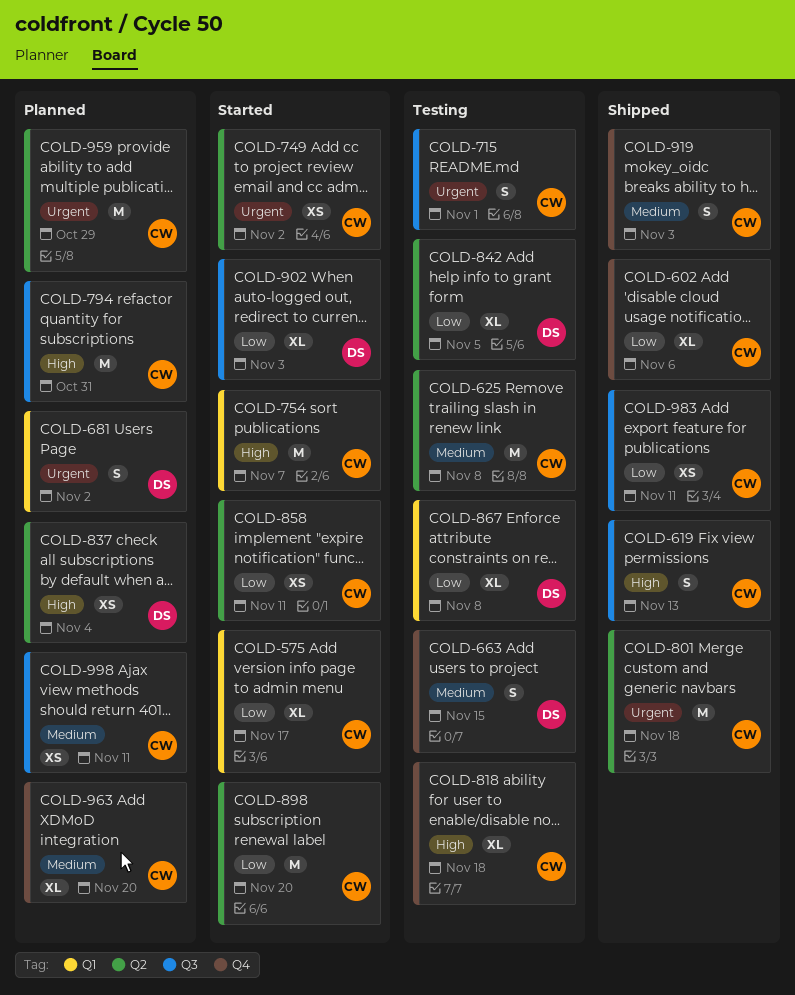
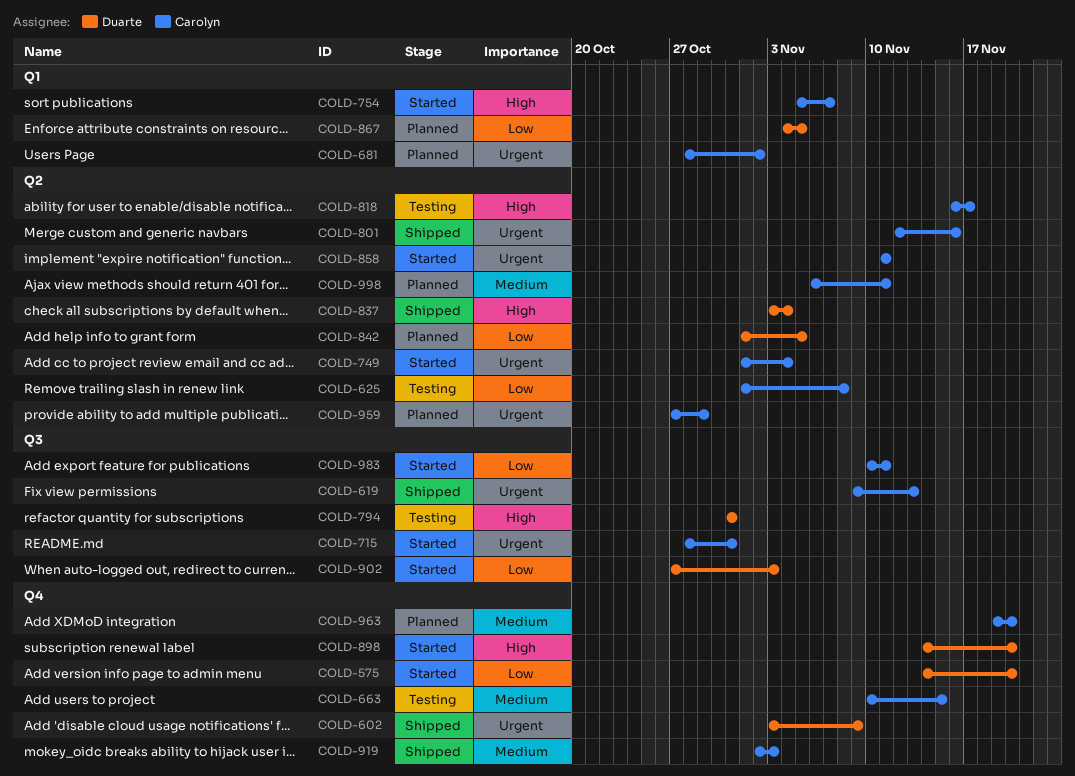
COLD-575, owner: Carolyn -> Duarte
COLD-575, label: Q1 -> Q4
COLD-575, due: Nov 17 -> Nov 20
COLD-602, owner: Carolyn -> Duarte
COLD-602, priority: Low -> Urgent
COLD-602, due: Nov 6 -> Nov 9
COLD-619, priority: High -> Urgent
COLD-625, priority: Medium -> Low
COLD-663, owner: Duarte -> Carolyn
COLD-681, owner: Duarte -> Carolyn
COLD-715, status: Testing -> Started
COLD-715, due: Nov 1 -> Oct 31
COLD-749, due: Nov 2 -> Nov 4
COLD-794, status: Planned -> Testing
COLD-794, owner: Carolyn -> Duarte
COLD-801, due: Nov 18 -> Nov 16
COLD-818, label: Q4 -> Q2
COLD-818, due: Nov 18 -> Nov 17
COLD-837, status: Planned -> Shipped
COLD-842, status: Testing -> Planned
COLD-858, priority: Low -> Urgent
COLD-867, status: Testing -> Planned
COLD-867, due: Nov 8 -> Nov 5
COLD-898, owner: Carolyn -> Duarte
COLD-898, priority: Low -> High
COLD-898, label: Q2 -> Q4
COLD-983, status: Shipped -> Started
COLD-998, label: Q3 -> Q2

